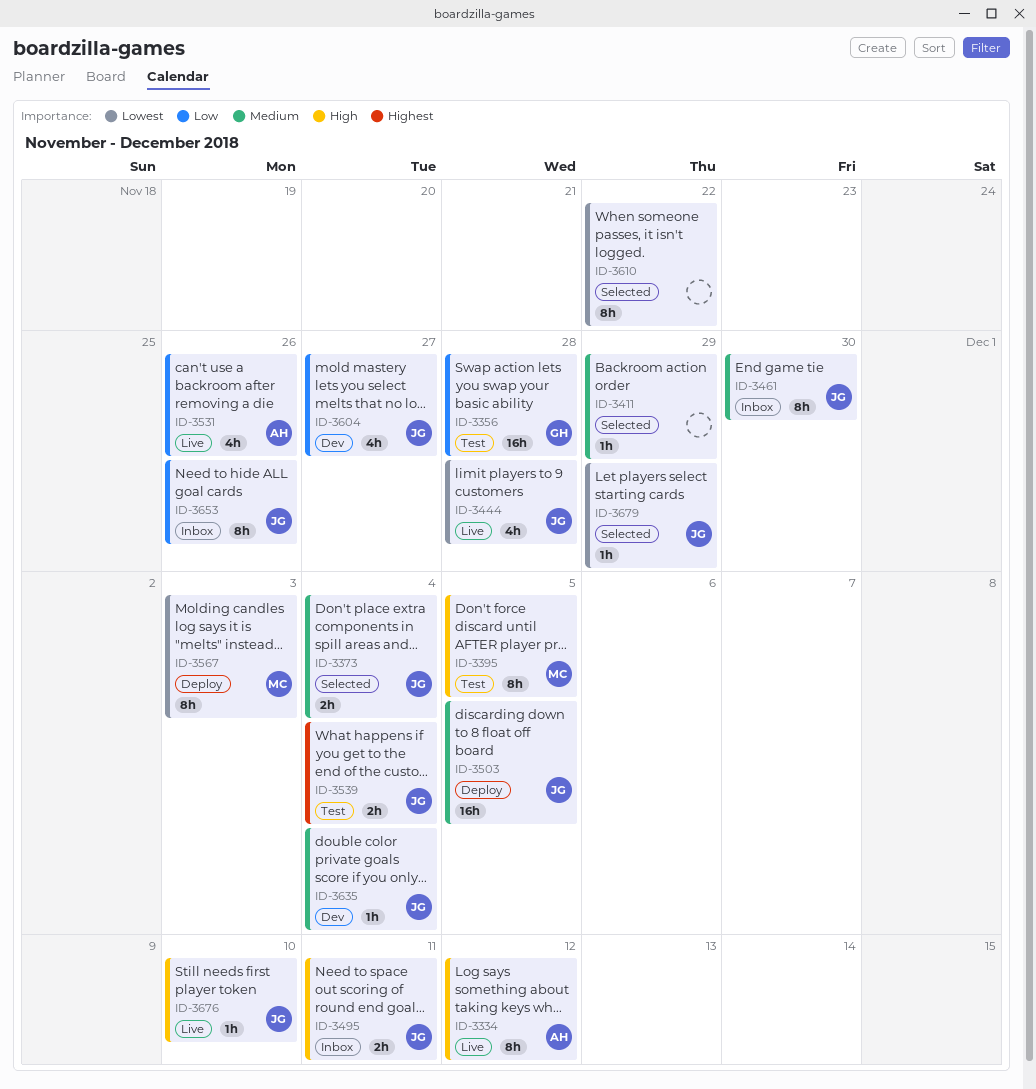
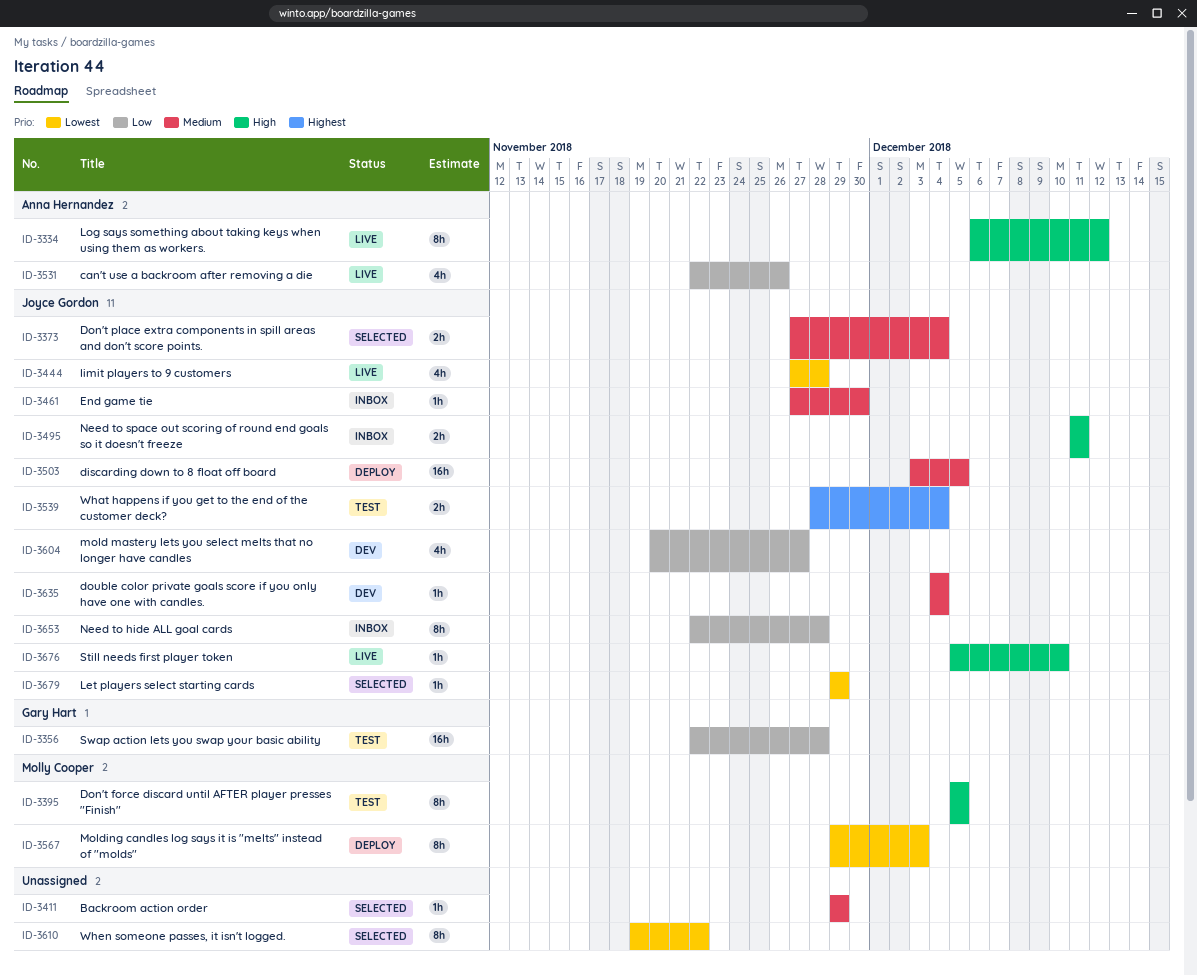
ID-3461, estimate: 8h -> 1h
ID-3653, due: Nov 26 -> Nov 28

